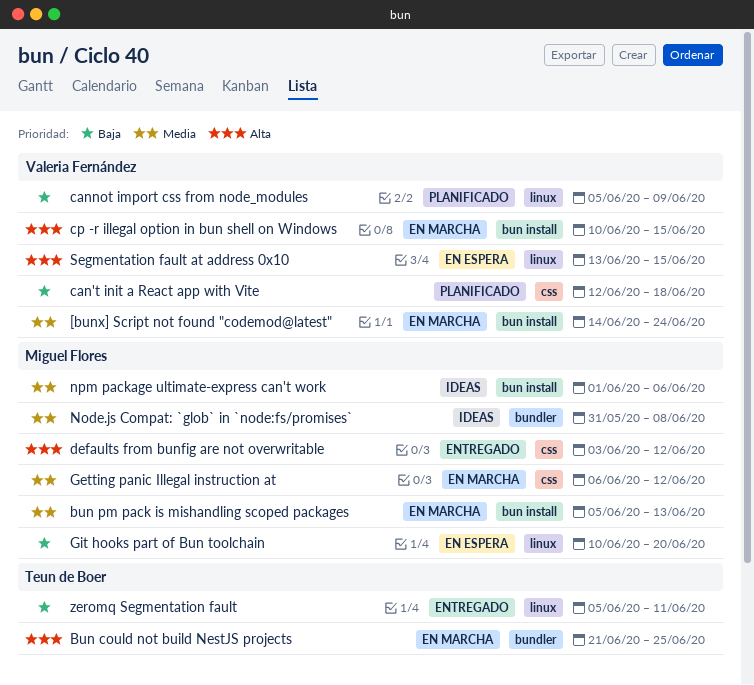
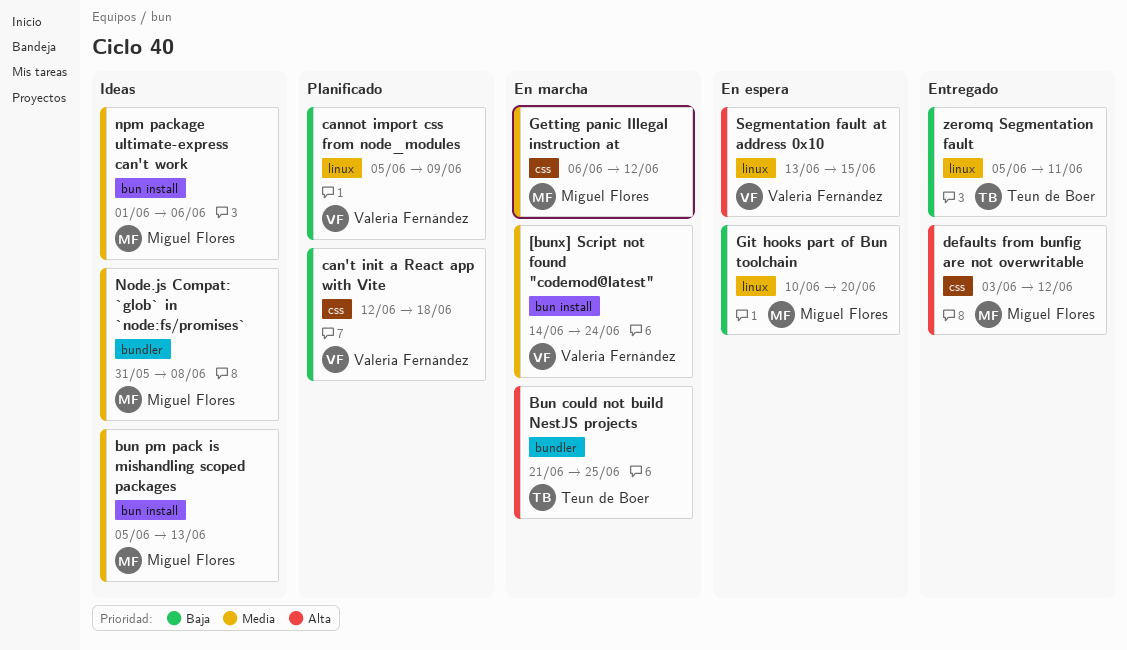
bun pm pack is mishandling scoped packages, status: En marcha -> Ideas
cp -r illegal option in bun shell on Windows: present -> none

